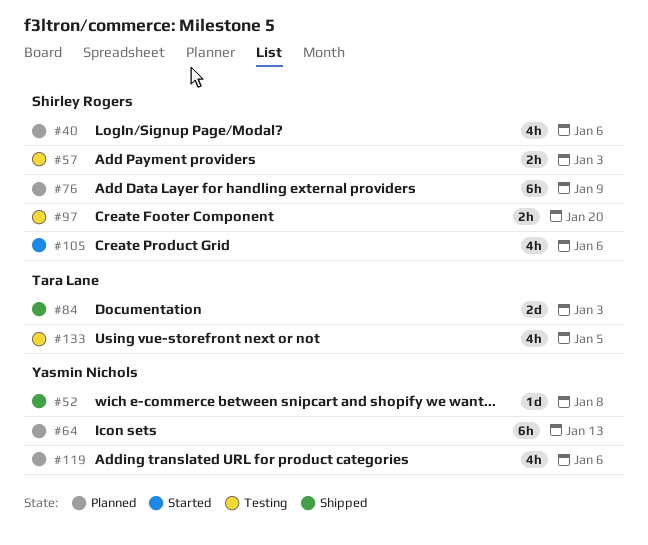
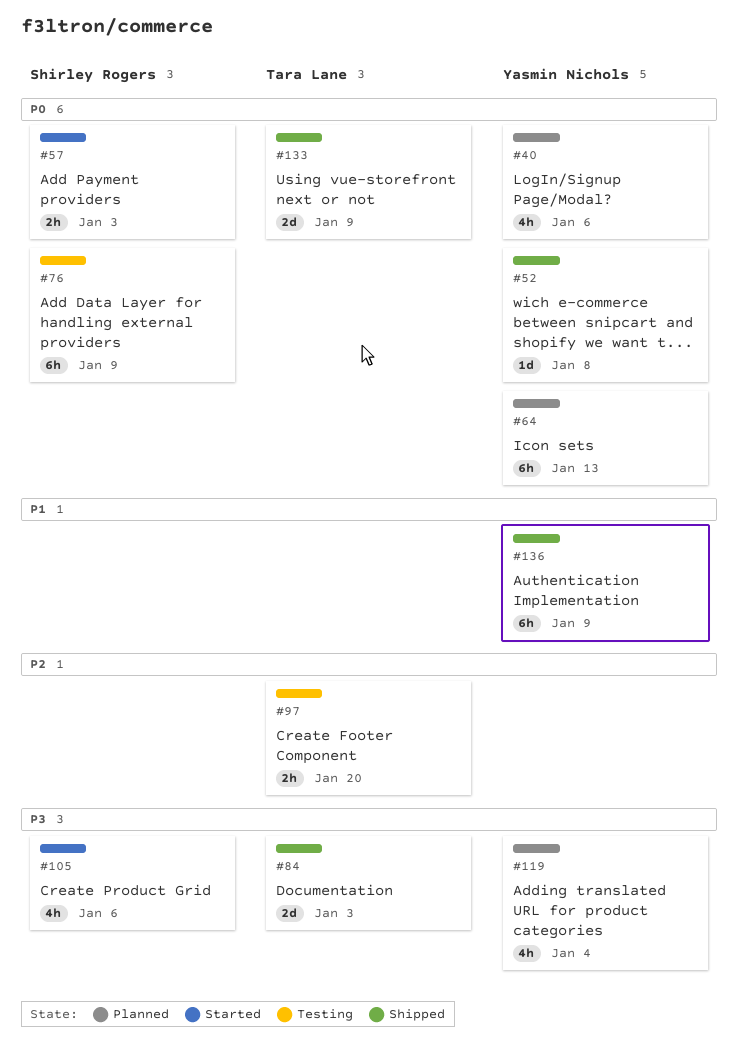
#40, owner: Shirley Rogers -> Yasmin Nichols
#57, status: Testing -> Started
#76, status: Planned -> Testing
#97, owner: Shirley Rogers -> Tara Lane
#119, due: Jan 6 -> Jan 4
#133, status: Testing -> Shipped
#133, estimate: 4h -> 2d
#133, due: Jan 5 -> Jan 9
#136: none -> present

